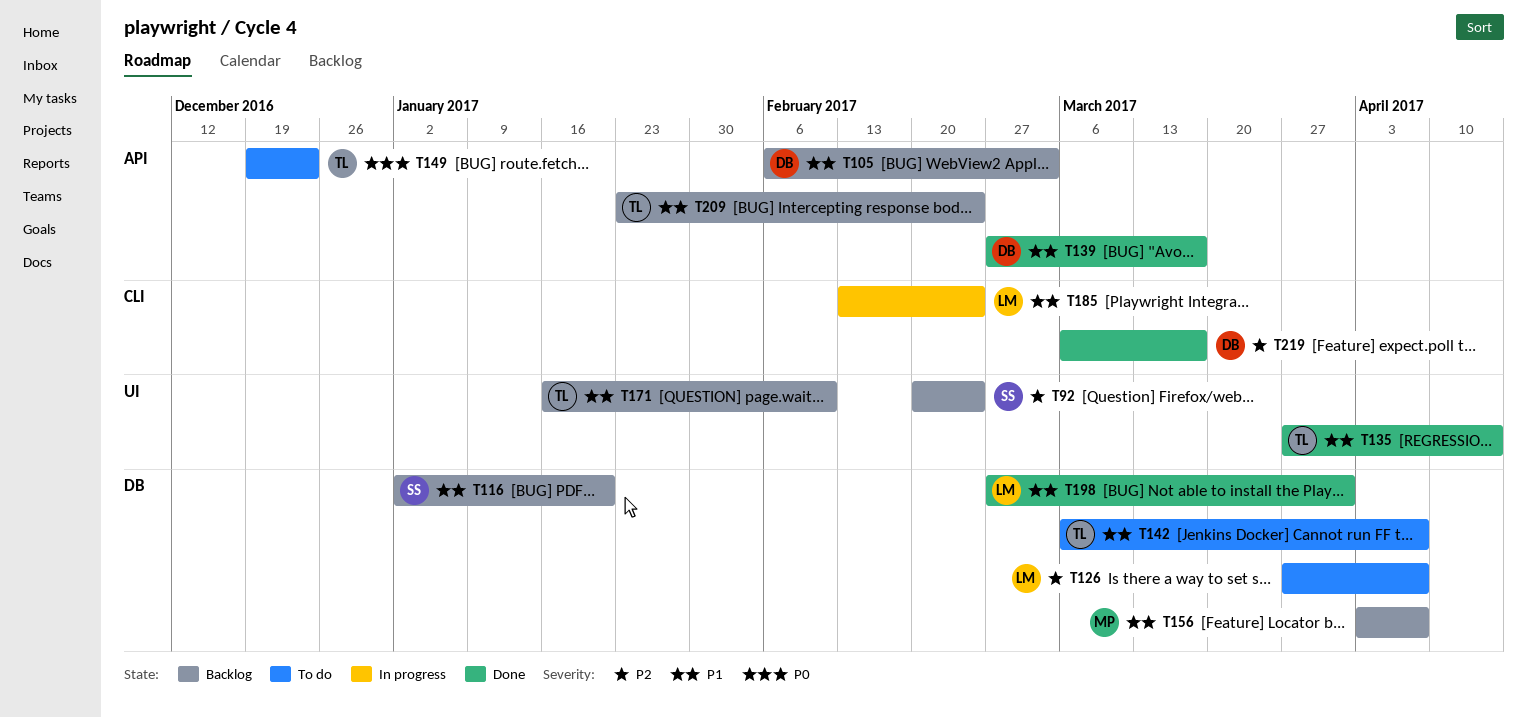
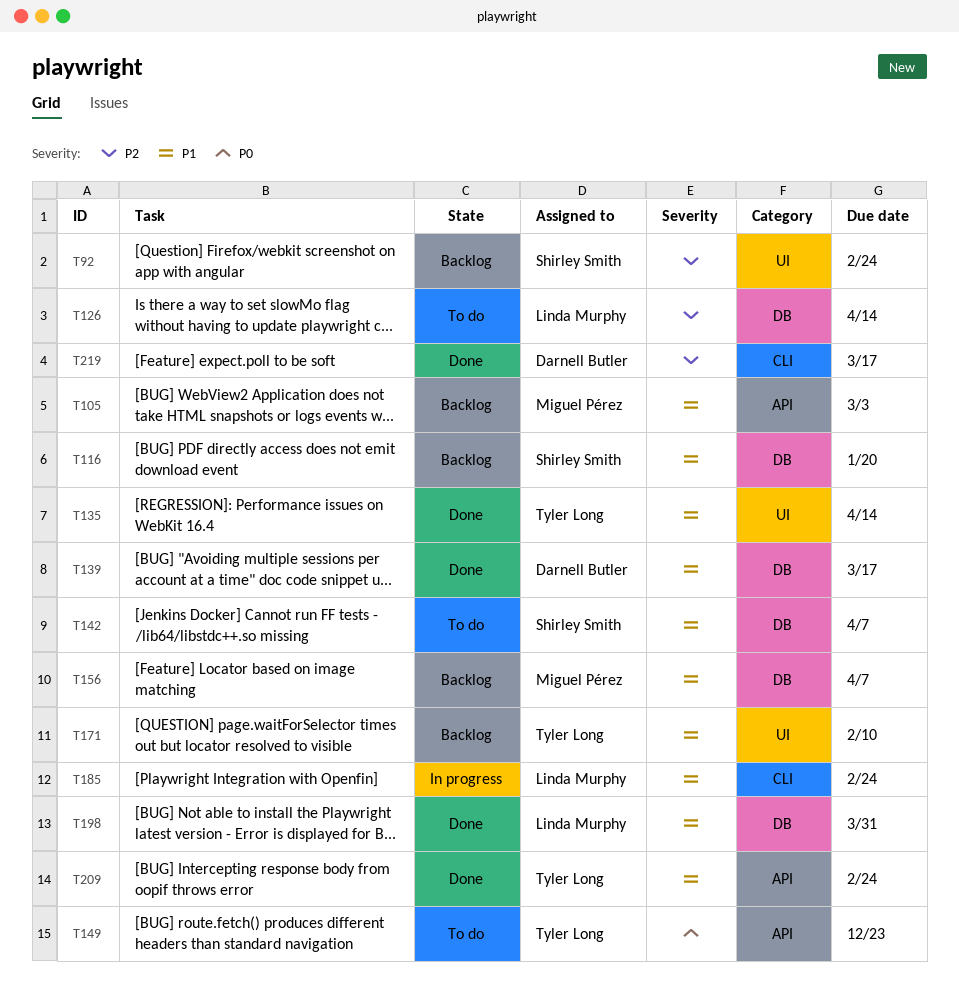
T105, owner: Darnell Butler -> Miguel Pérez
T126, due: Apr 7 -> Apr 14
T139, label: API -> DB
T142, owner: Tyler Long -> Shirley Smith
T209, status: Backlog -> Done

